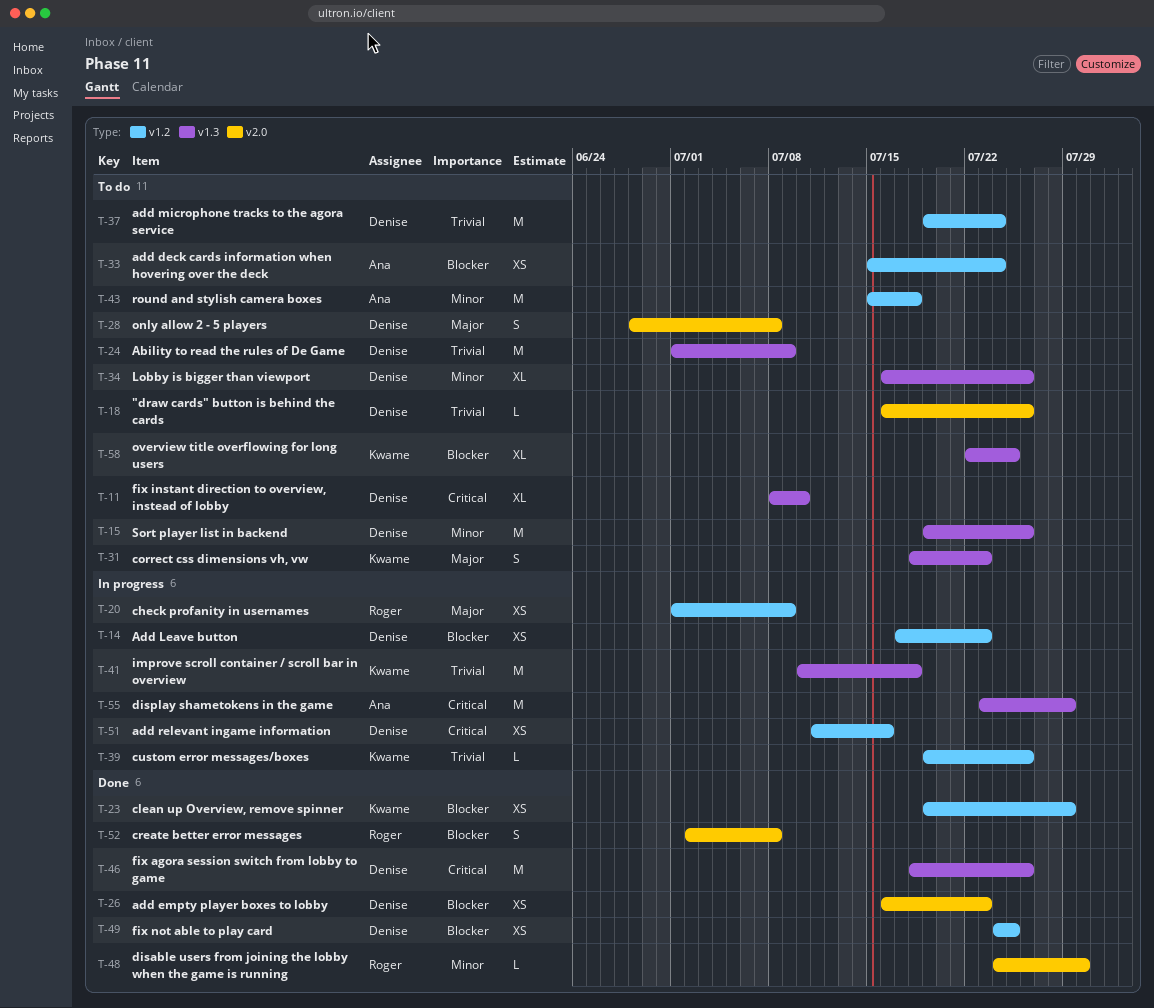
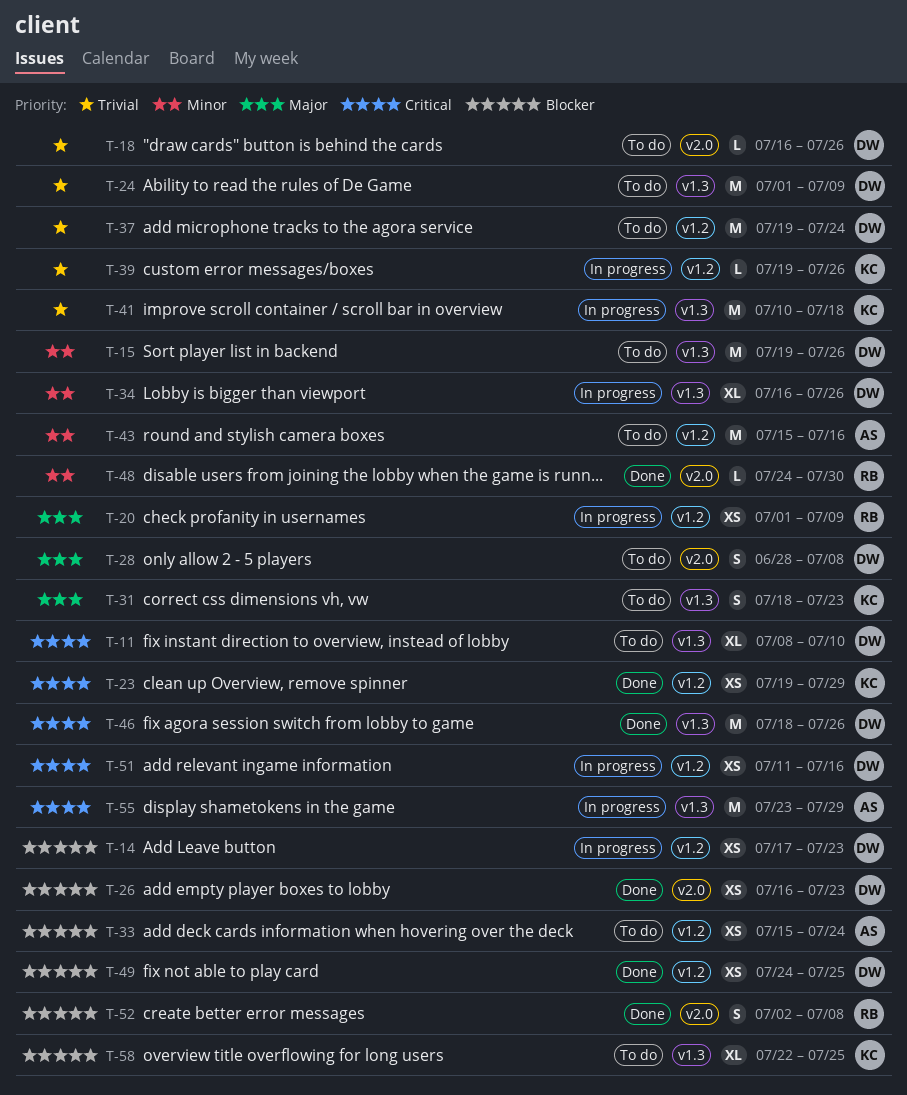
T-23, priority: Blocker -> Critical
T-34, status: To do -> In progress
T-43, due: Jul 18 -> Jul 16

